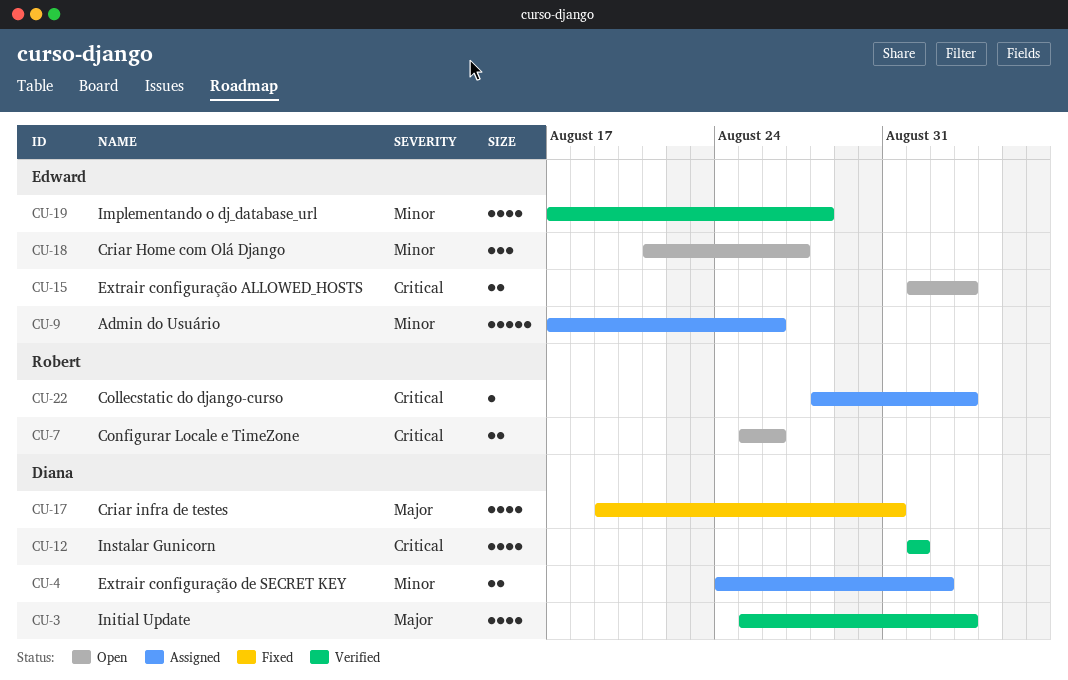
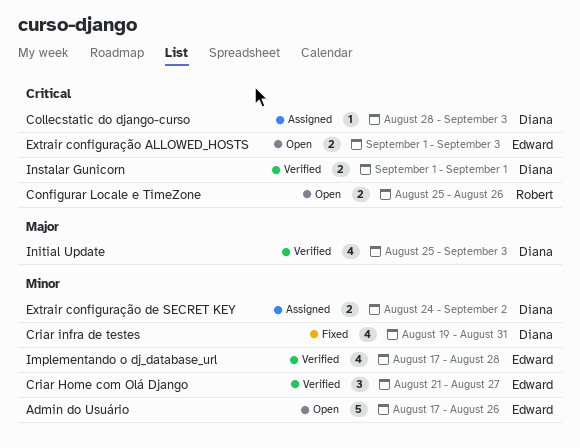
Admin do Usuário, status: Assigned -> Open
Collecstatic do django-curso, owner: Robert -> Diana
Criar Home com Olá Django, status: Open -> Verified
Criar infra de testes, priority: Major -> Minor
Instalar Gunicorn, estimate: 4 -> 2

